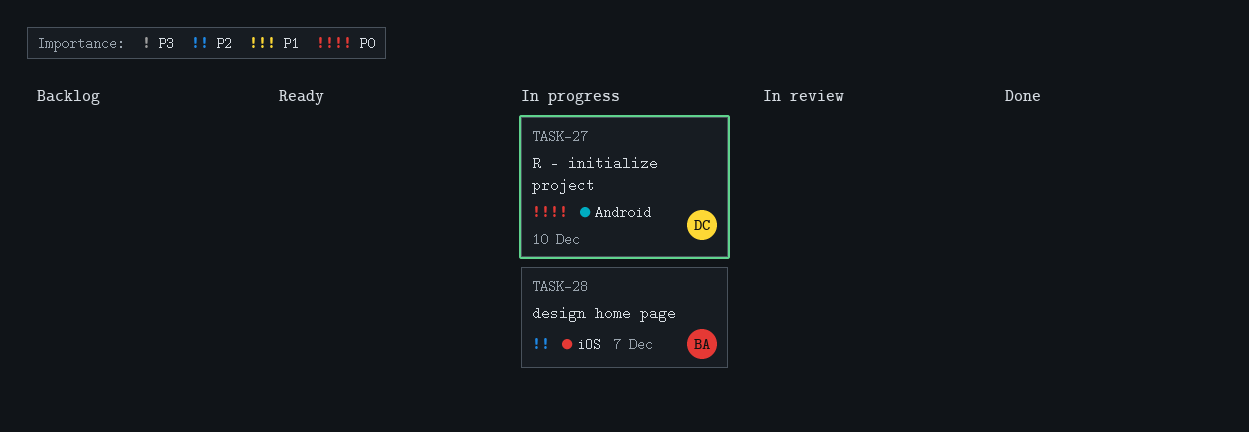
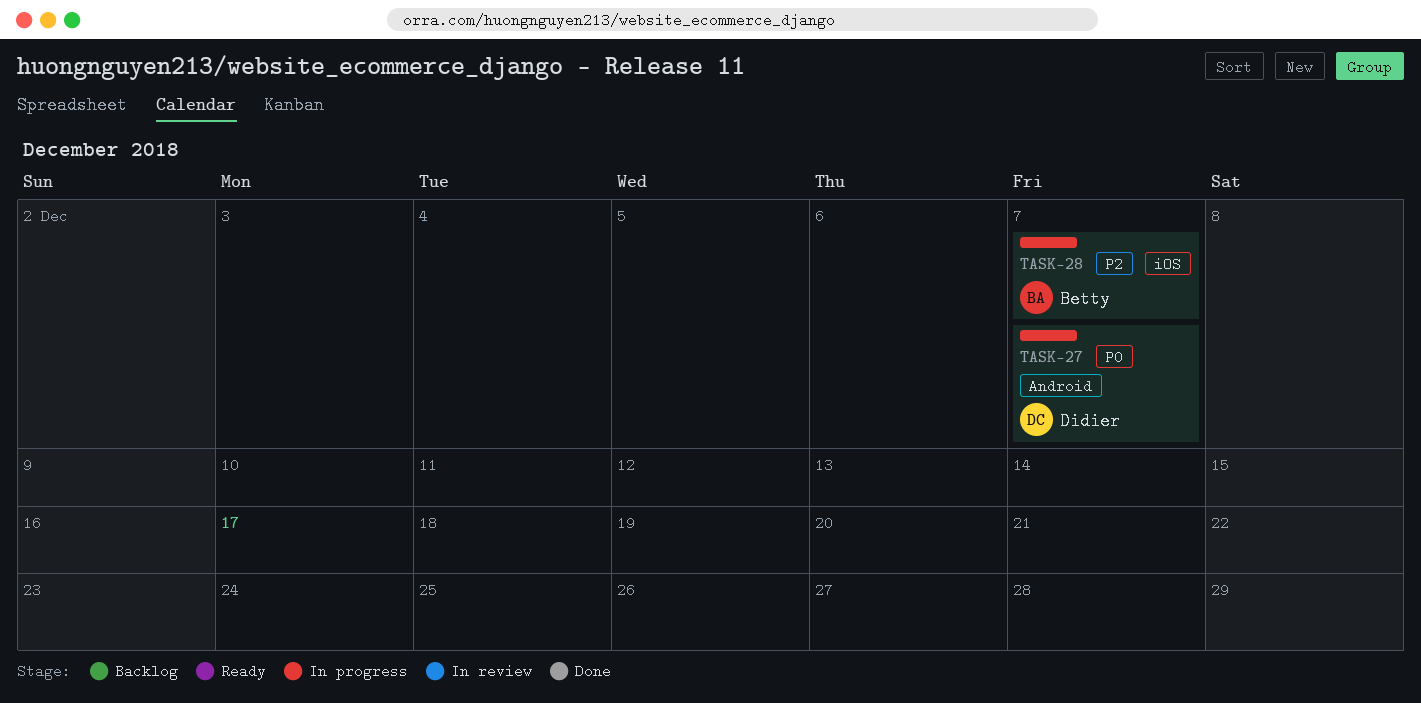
TASK-27, due: Dec 10 -> Dec 7

